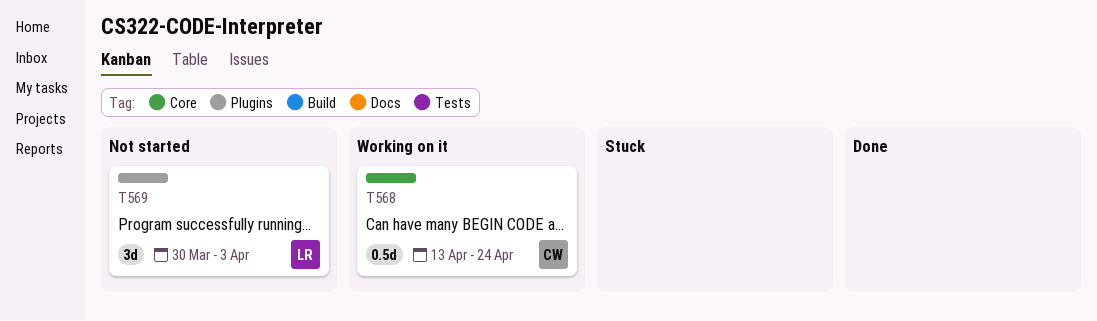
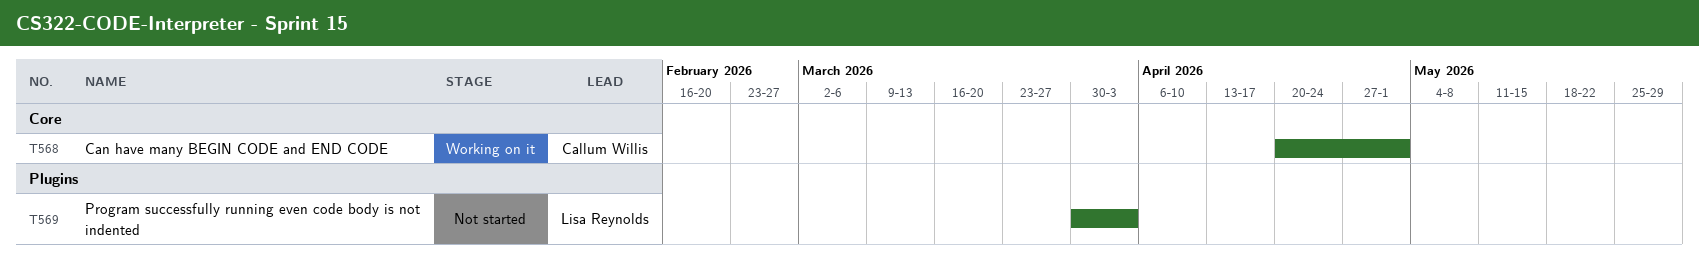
T568, start: Apr 13 -> Apr 20
T568, due: Apr 24 -> May 1

